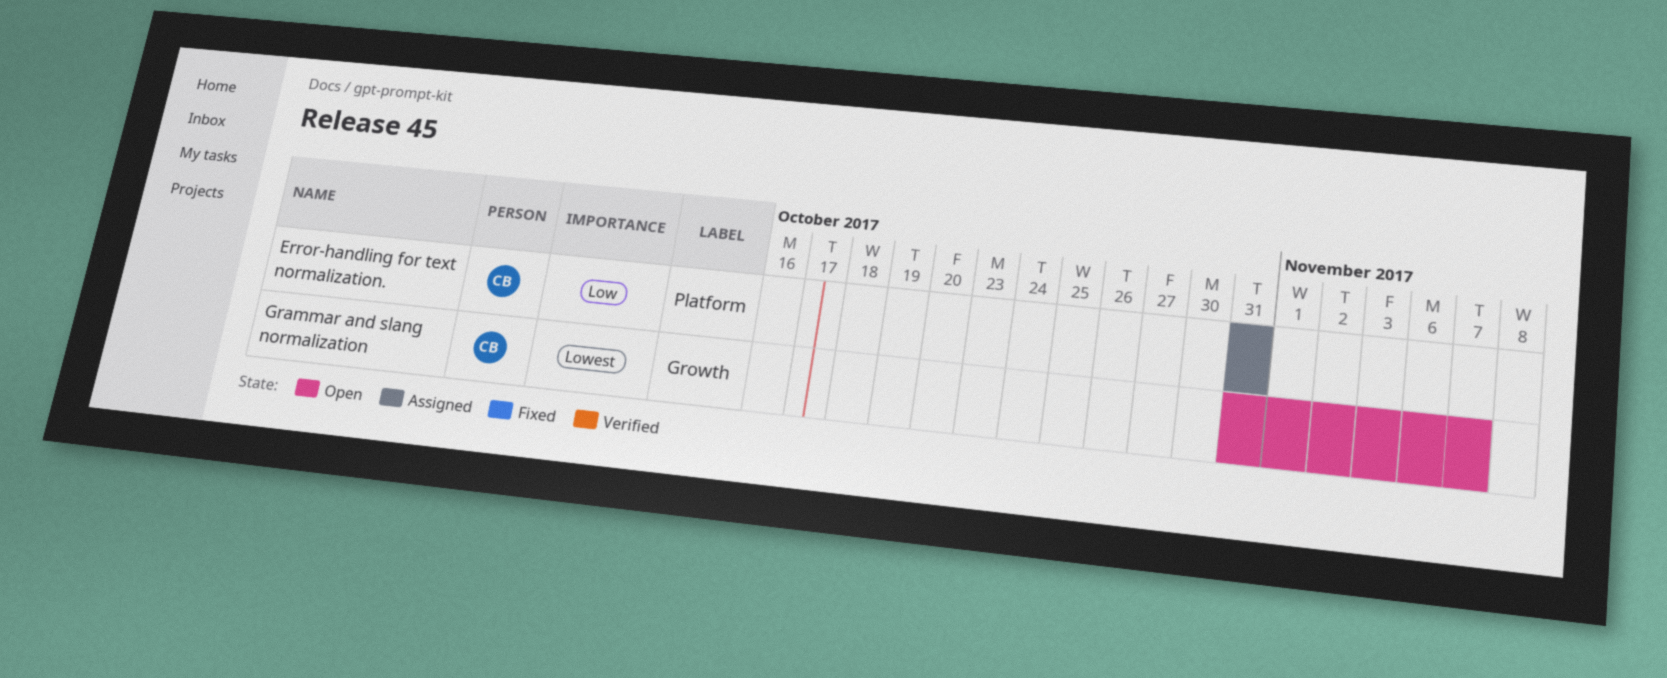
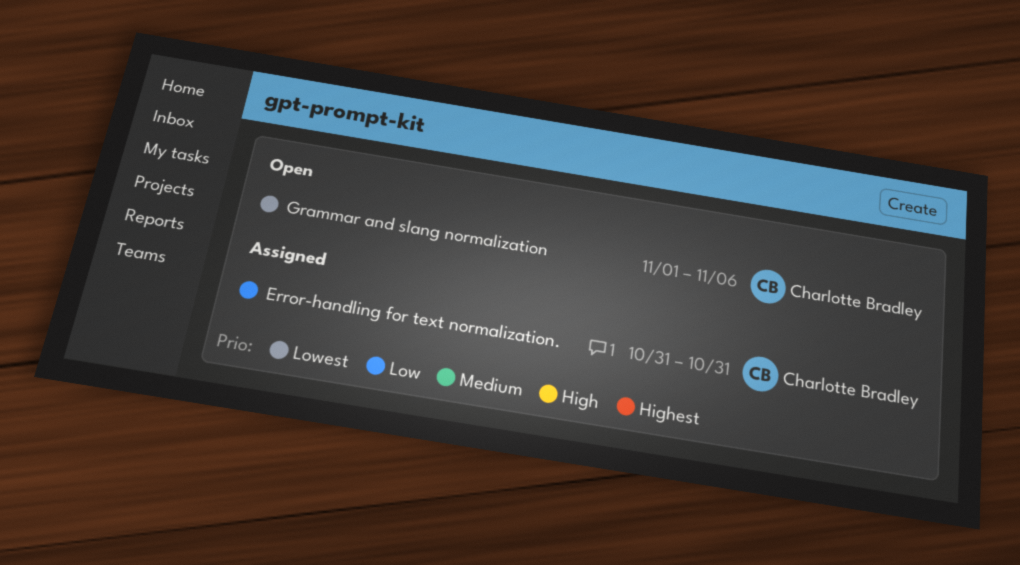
Grammar and slang normalization, start: Oct 31 -> Nov 1
Grammar and slang normalization, due: Nov 7 -> Nov 6

